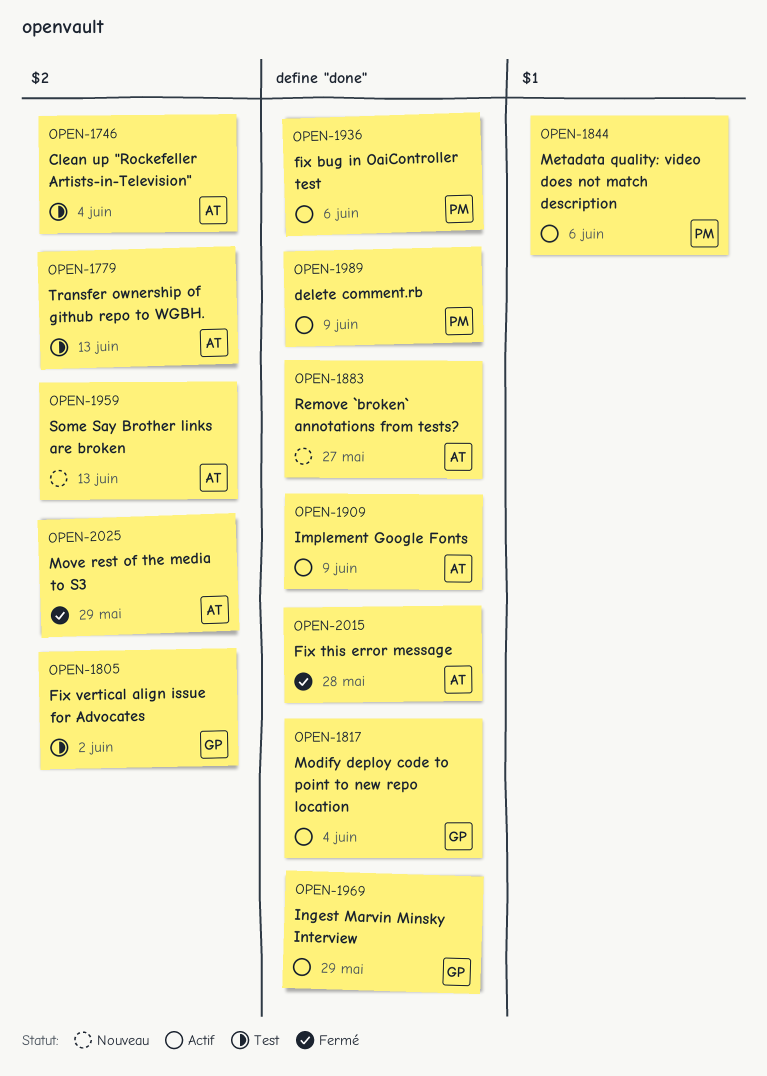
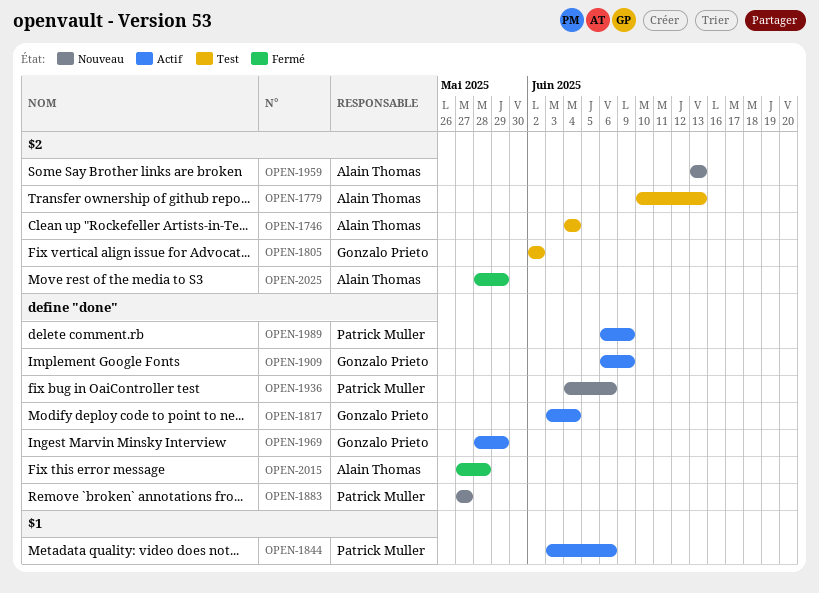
OPEN-1883, owner: Alain Thomas -> Patrick Muller
OPEN-1909, owner: Alain Thomas -> Gonzalo Prieto
OPEN-1936, status: Actif -> Nouveau

